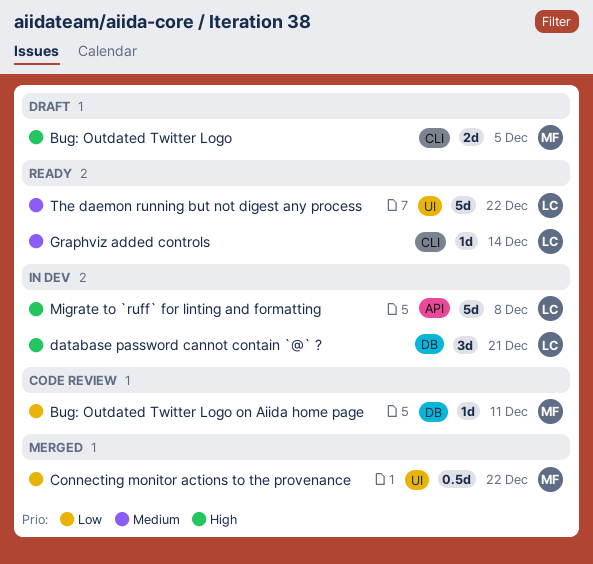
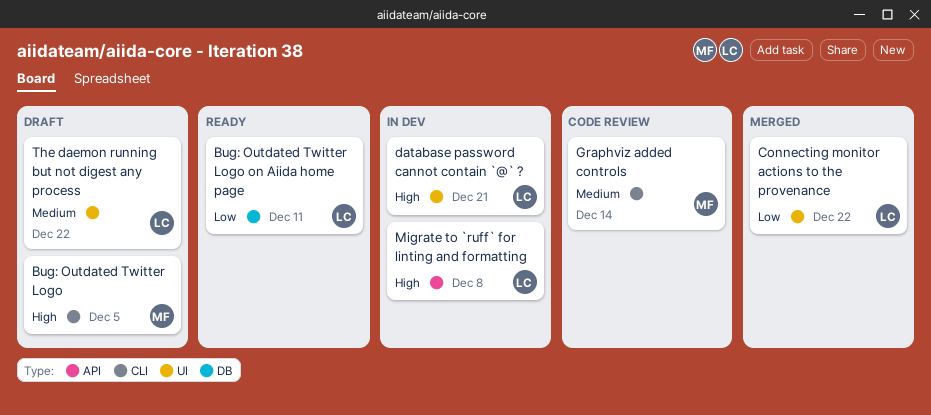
Bug: Outdated Twitter Logo on Aiida home page, status: Code review -> Ready
Bug: Outdated Twitter Logo on Aiida home page, owner: MF -> LC
Connecting monitor actions to the provenance, owner: MF -> LC
database password cannot contain `@` ?, label: DB -> UI
Graphviz added controls, status: Ready -> Code review
Graphviz added controls, owner: LC -> MF
The daemon running but not digest any process, status: Ready -> Draft

